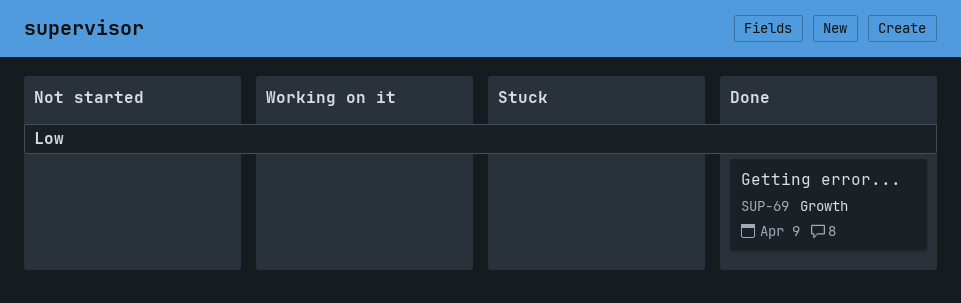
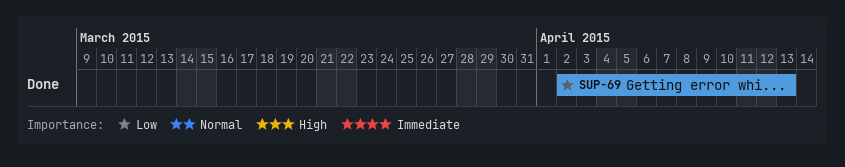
SUP-69, due: Apr 9 -> Apr 13

